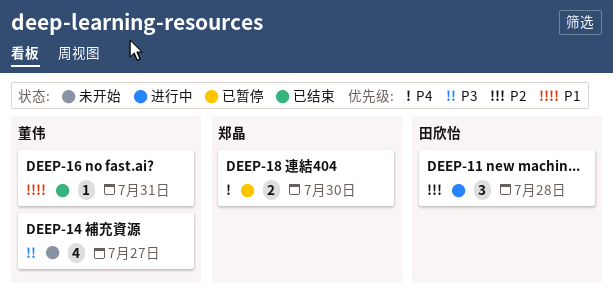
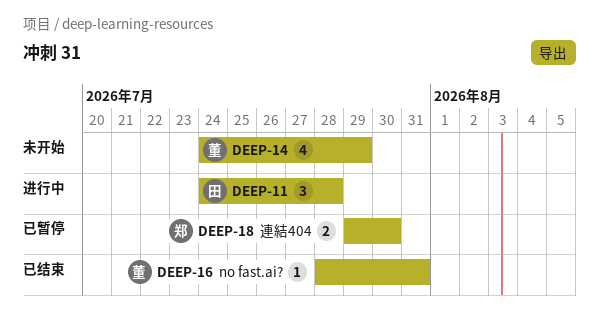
DEEP-14, due: Jul 27 -> Jul 29

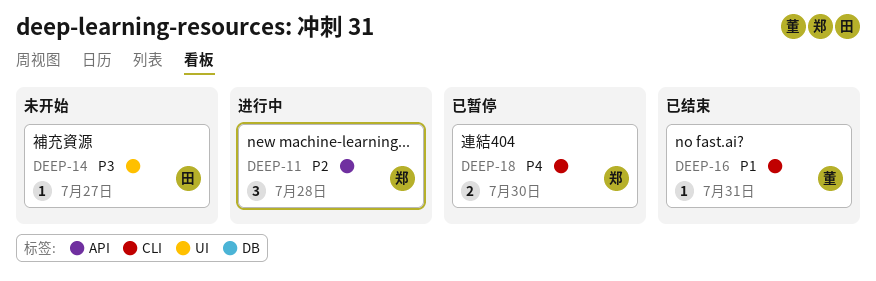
DEEP-11, owner: 田 -> 郑
DEEP-14, owner: 董 -> 田
DEEP-14, estimate: 4 -> 1
DEEP-14, due: Jul 29 -> Jul 27

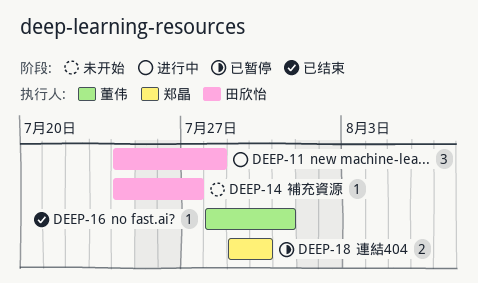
DEEP-11, owner: 郑晶 -> 田欣怡

